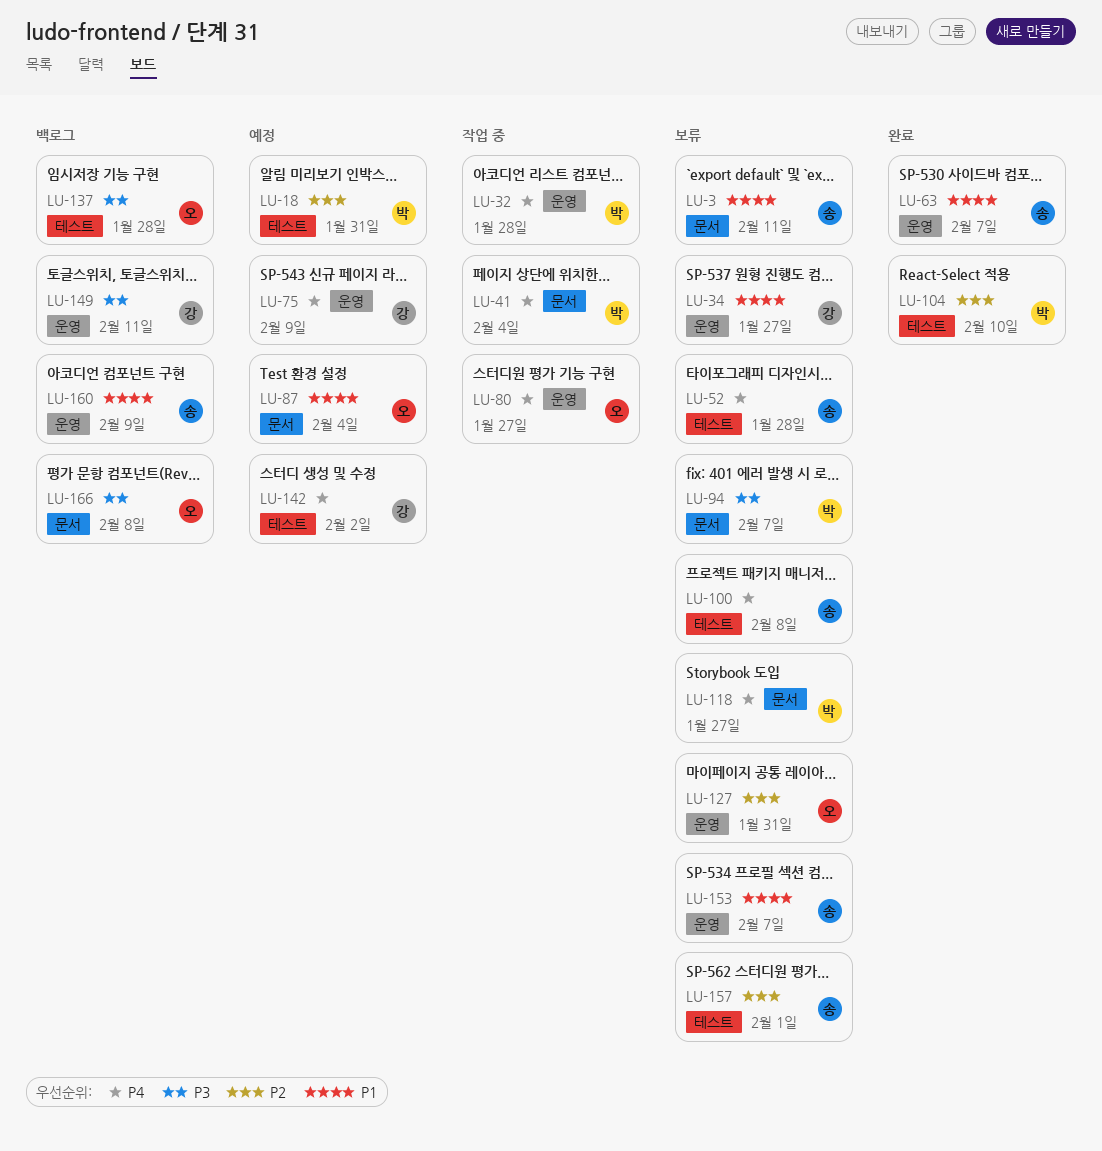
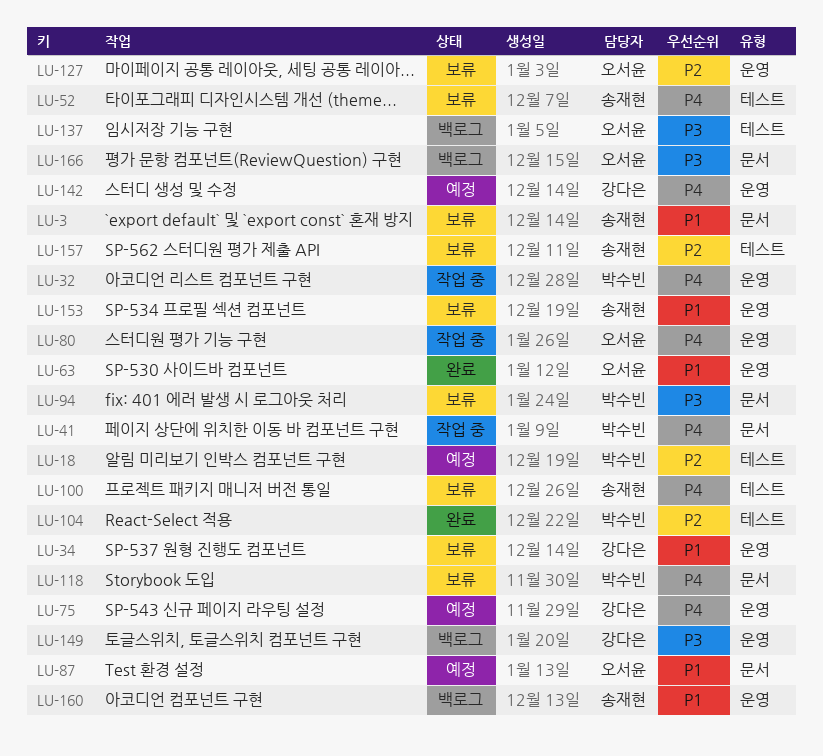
LU-63, owner: 송재현 -> 오서윤
LU-142, label: 테스트 -> 운영

